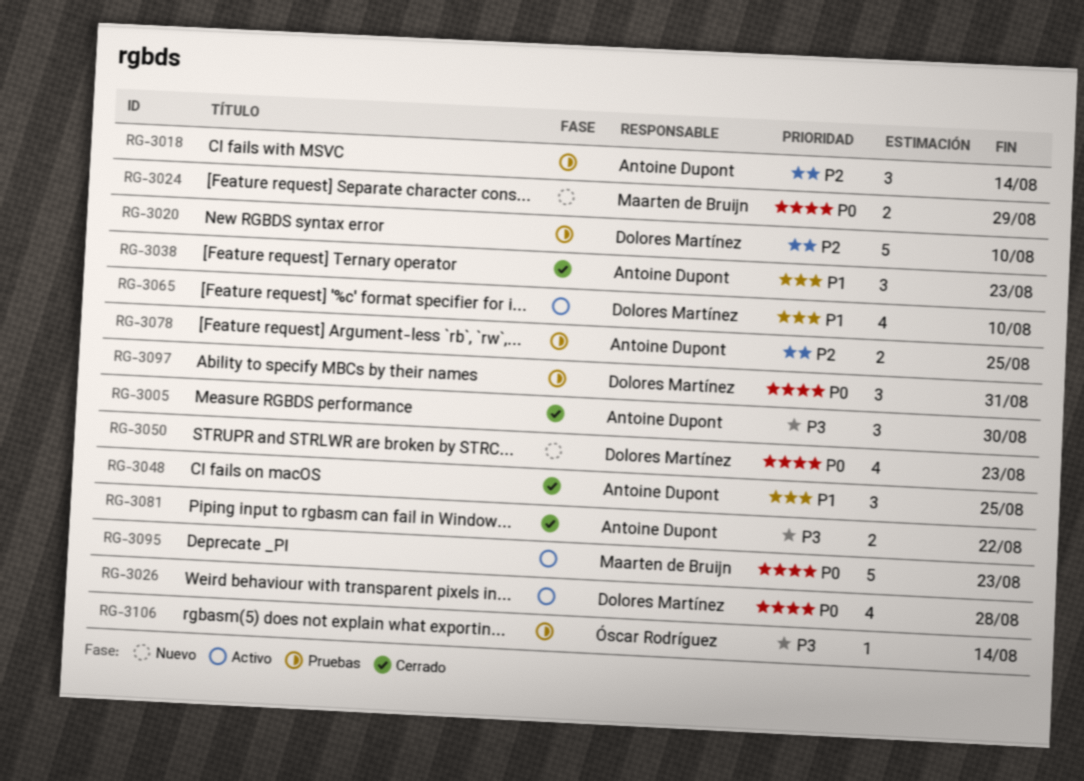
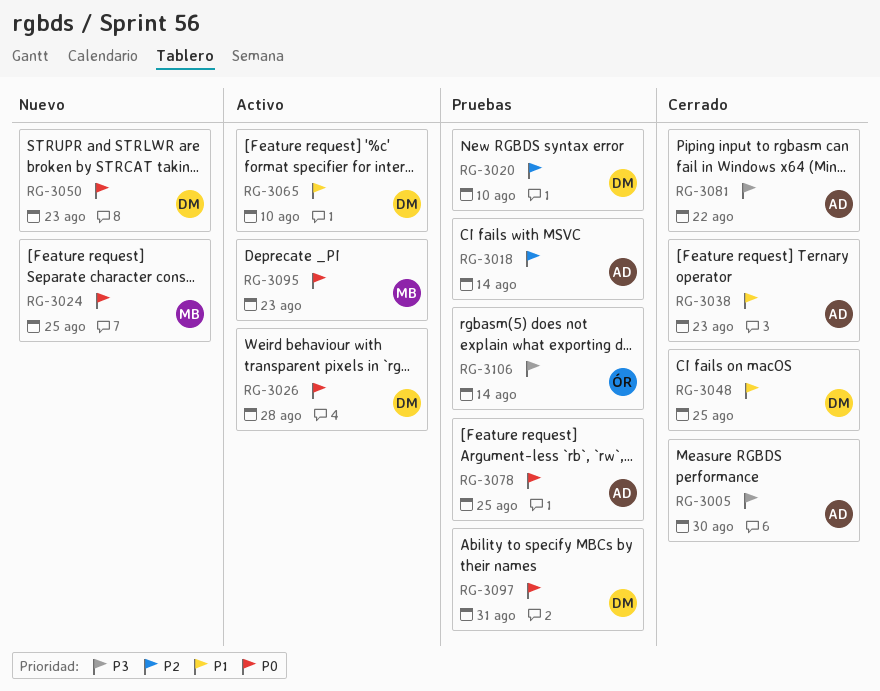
RG-3024, due: Aug 29 -> Aug 25
RG-3048, owner: Antoine Dupont -> Dolores Martínez
RG-3078, priority: P2 -> P0

